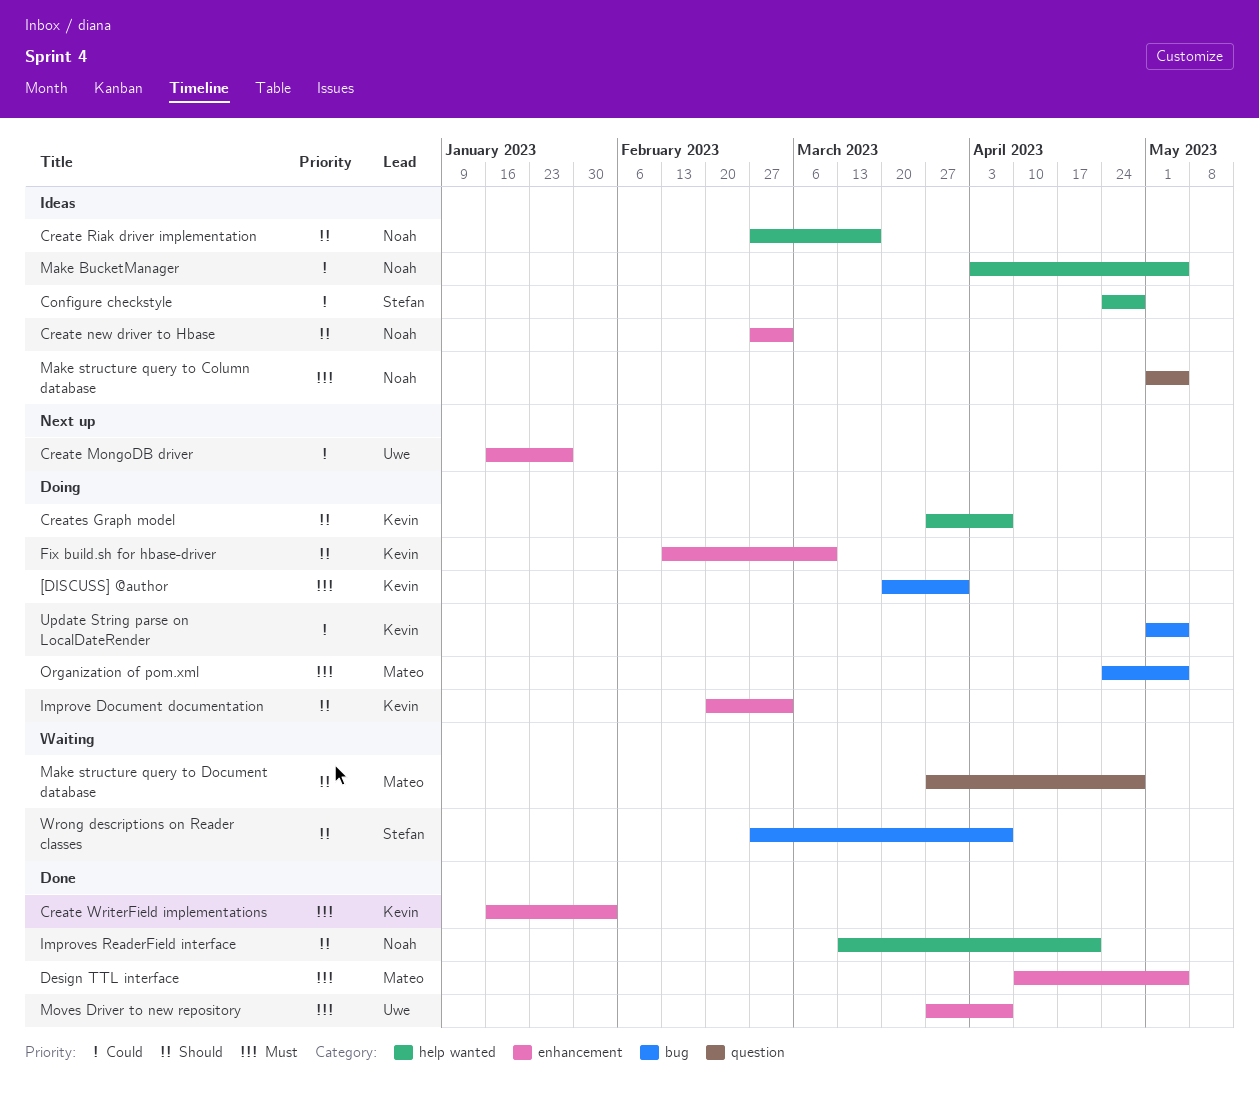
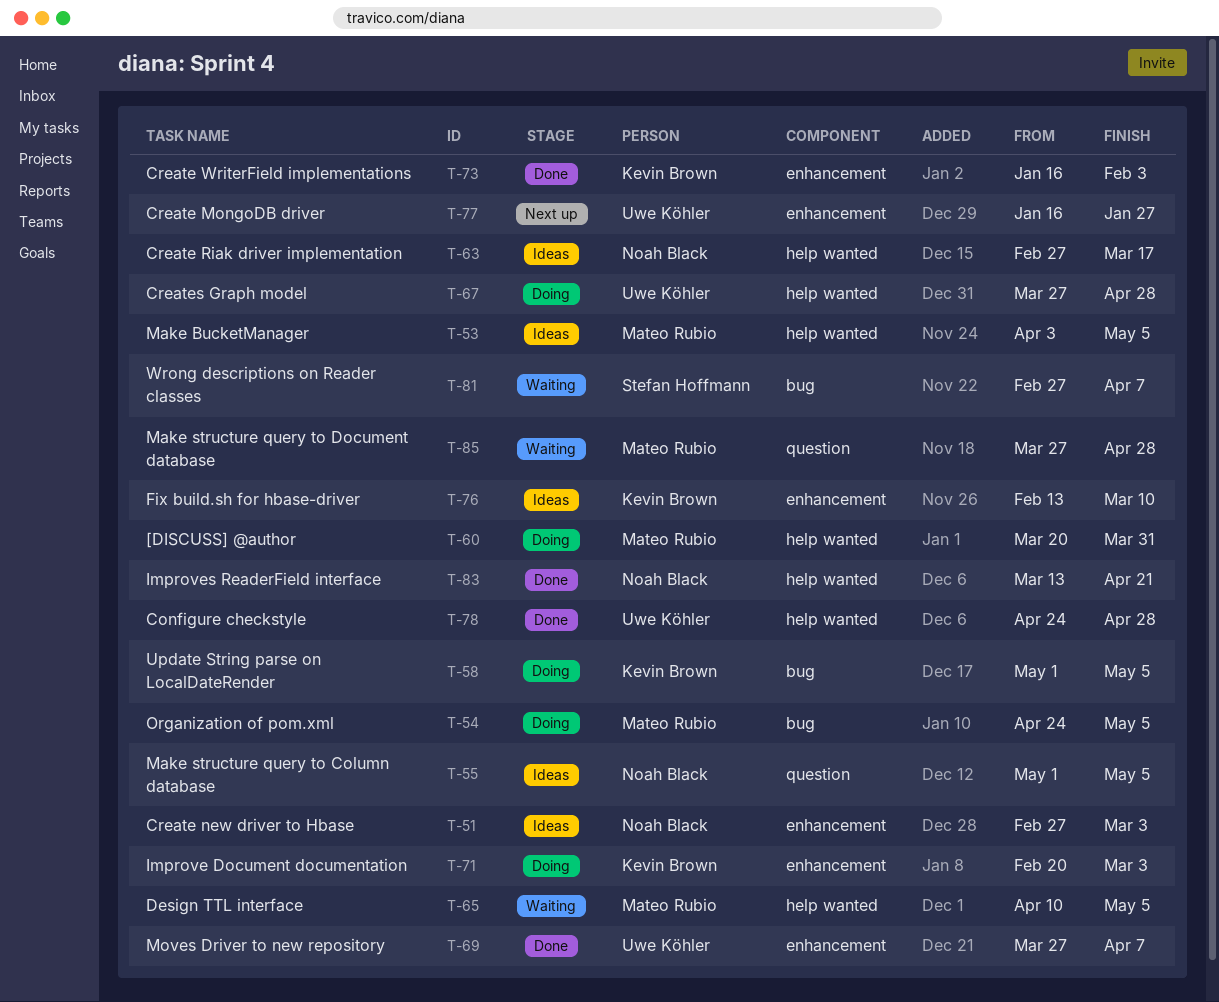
[DISCUSS] @author, owner: Kevin Brown -> Mateo Rubio
[DISCUSS] @author, label: bug -> help wanted
Configure checkstyle, status: Ideas -> Done
Configure checkstyle, owner: Stefan Hoffmann -> Uwe Köhler
Creates Graph model, owner: Kevin Brown -> Uwe Köhler
Creates Graph model, due: Apr 7 -> Apr 28
Design TTL interface, status: Done -> Waiting
Design TTL interface, label: enhancement -> help wanted
Fix build.sh for hbase-driver, status: Doing -> Ideas
Make BucketManager, owner: Noah Black -> Mateo Rubio

